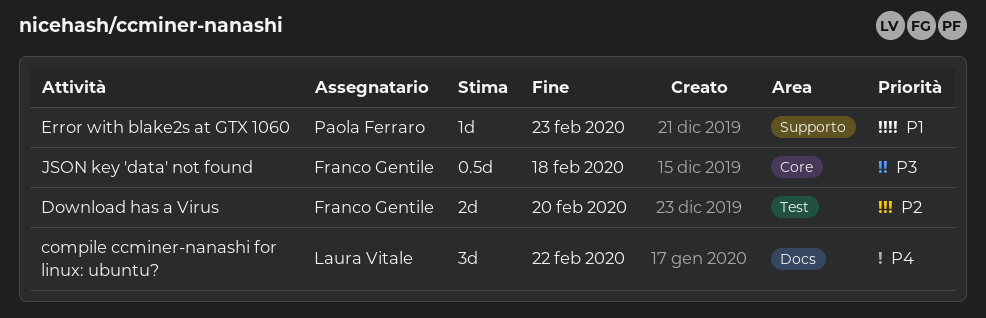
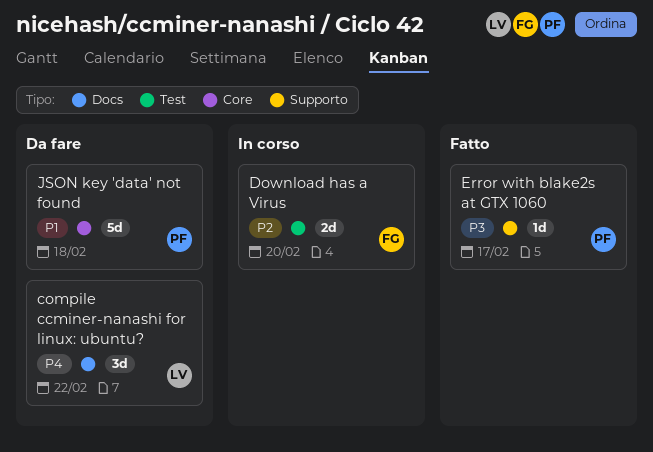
Error with blake2s at GTX 1060, priority: P1 -> P3
Error with blake2s at GTX 1060, due: Feb 23 -> Feb 17
JSON key 'data' not found, owner: Franco Gentile -> Paola Ferraro
JSON key 'data' not found, priority: P3 -> P1
JSON key 'data' not found, estimate: 0.5d -> 5d

